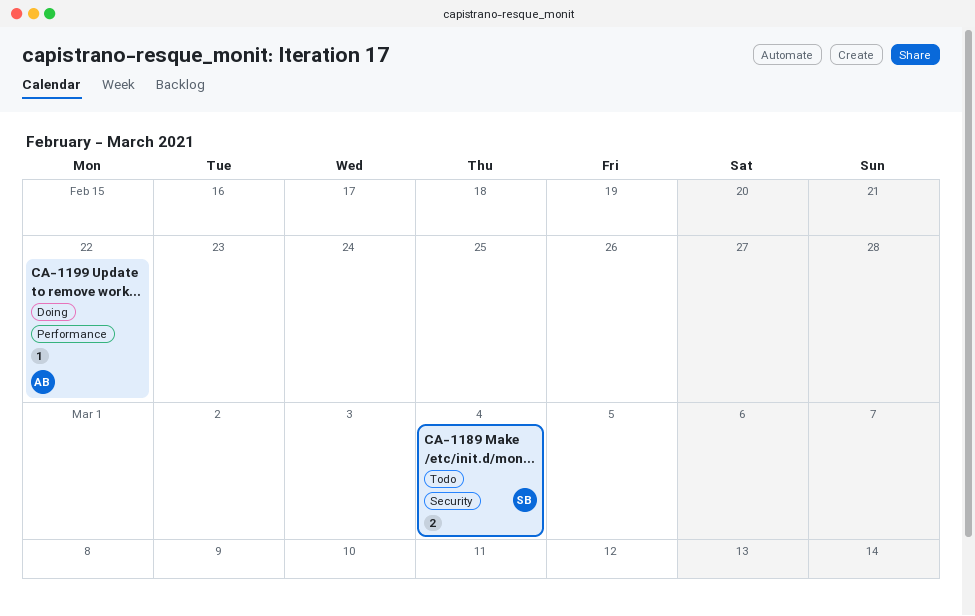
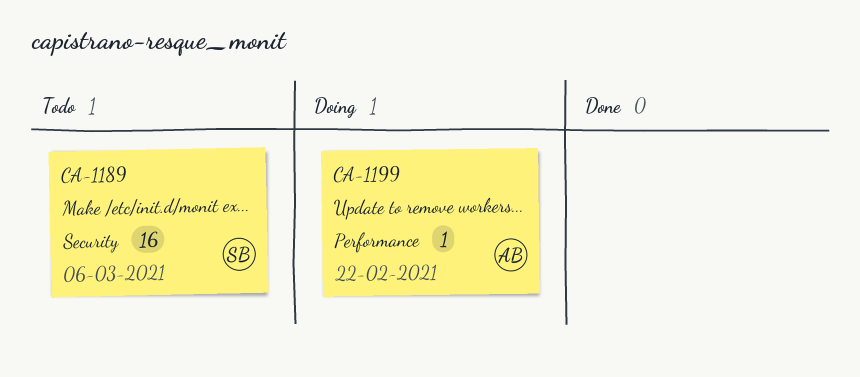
CA-1189, estimate: 2 -> 16
CA-1189, due: Mar 4 -> Mar 6

